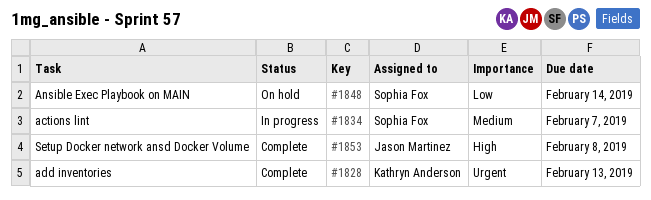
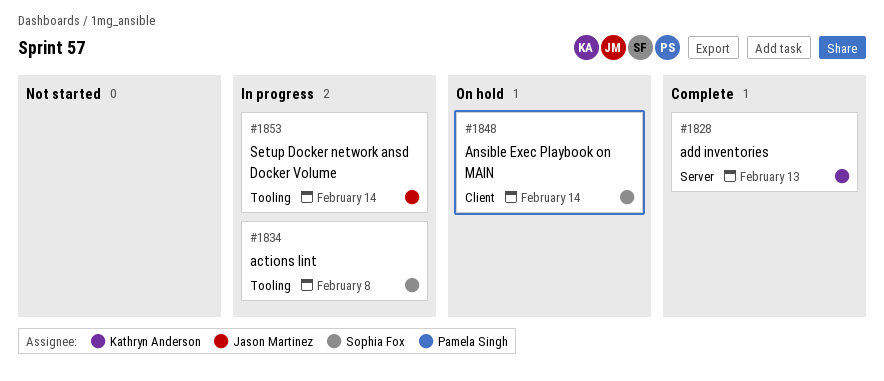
#1834, due: Feb 7 -> Feb 8
#1853, status: Complete -> In progress
#1853, due: Feb 8 -> Feb 14

